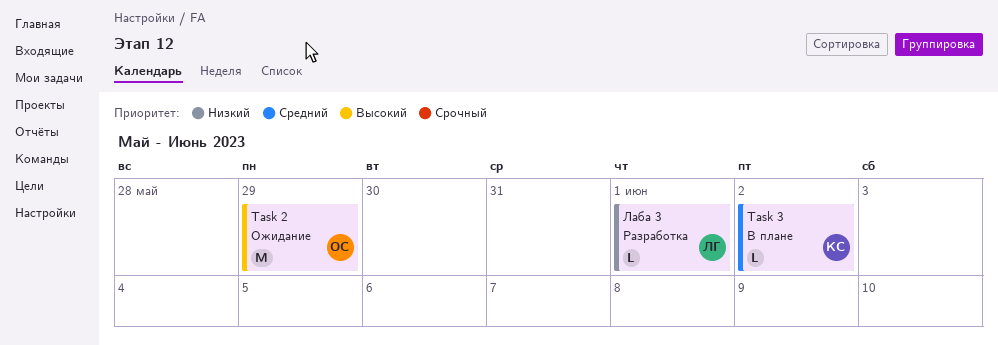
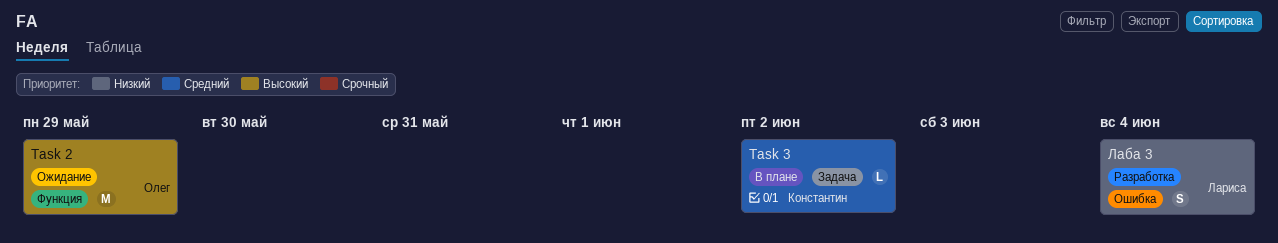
Лаба 3, estimate: L -> S
Лаба 3, due: Jun 1 -> Jun 4

